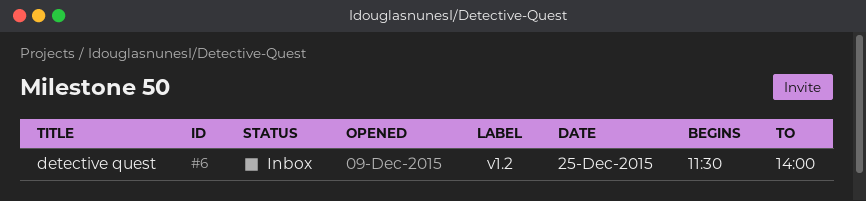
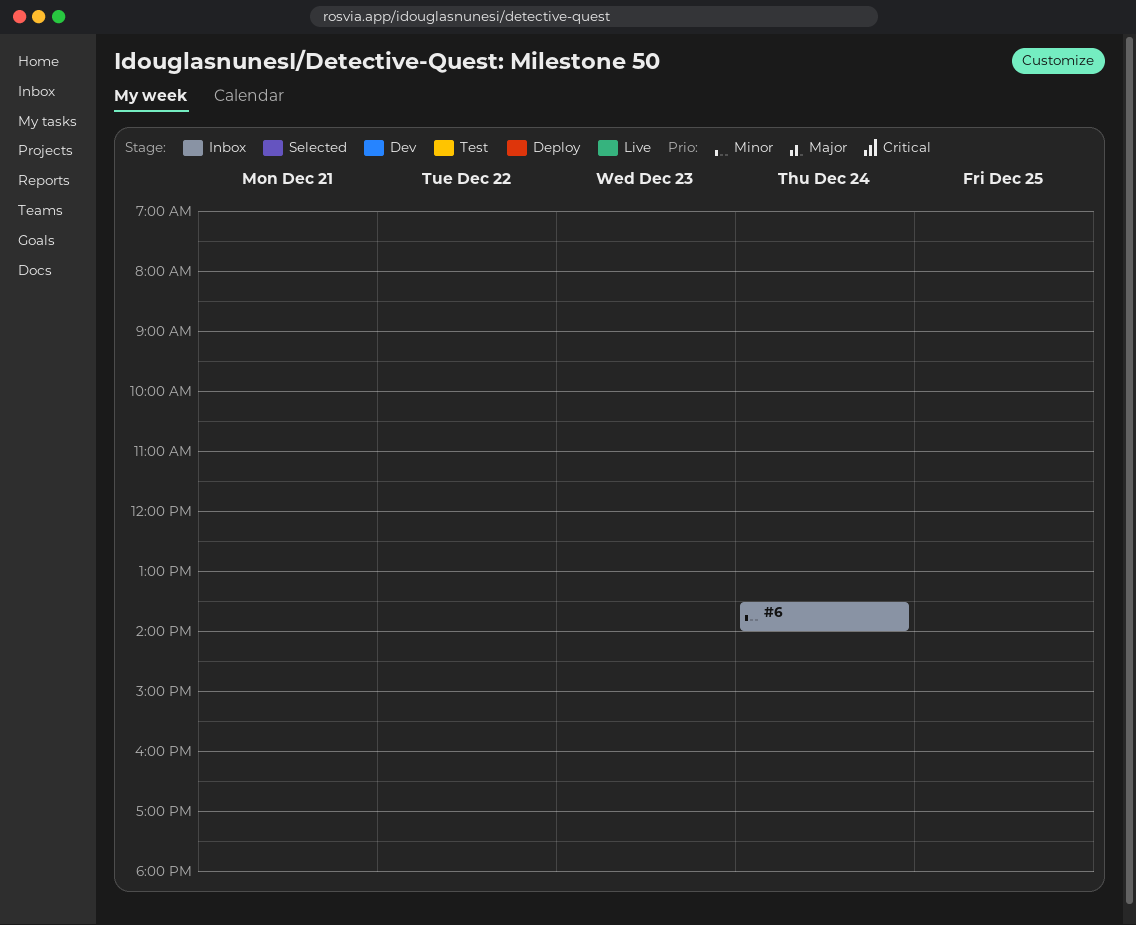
#6, day: Dec 25 -> Dec 24
#6, begins: 11:30 -> 13:30

